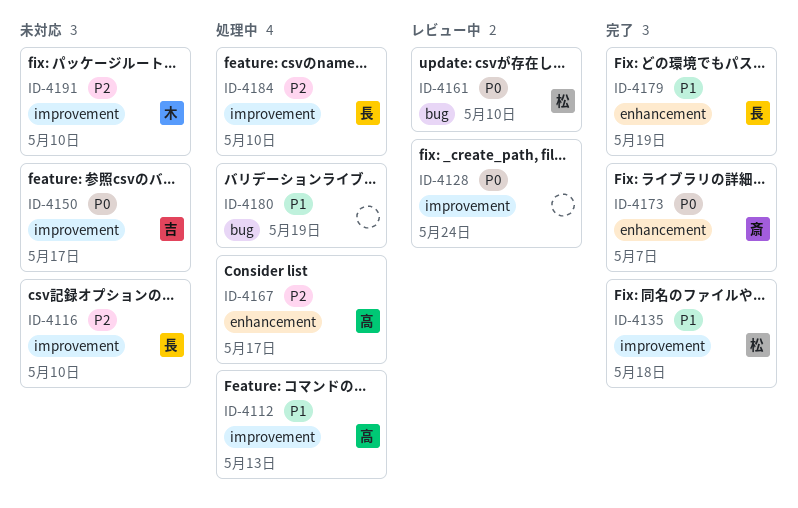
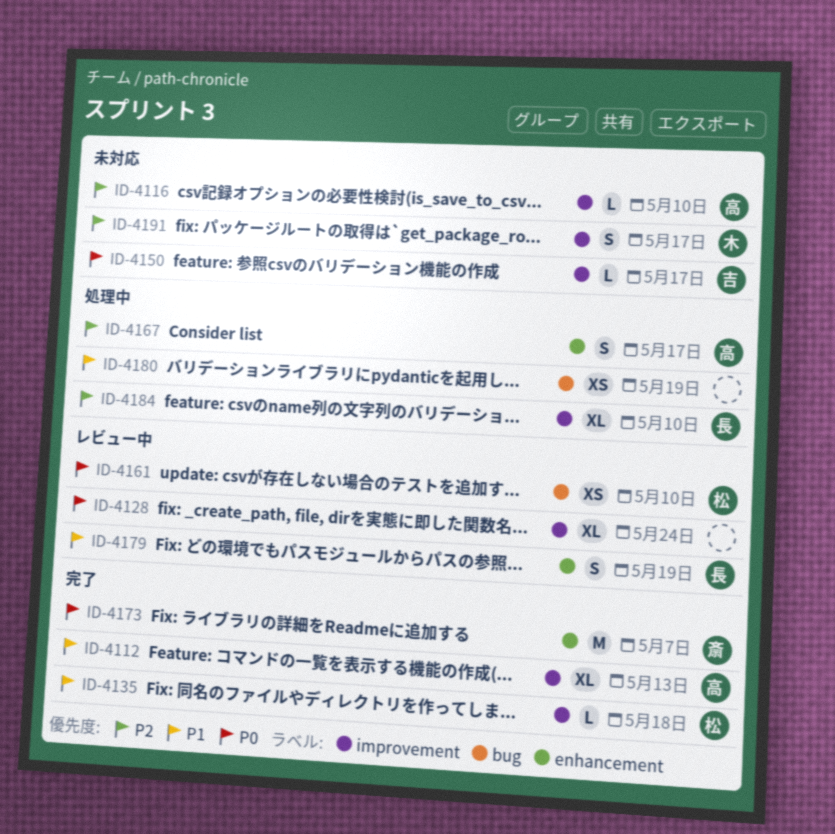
ID-4112, status: 処理中 -> 完了
ID-4116, owner: 長 -> 高
ID-4179, status: 完了 -> レビュー中
ID-4191, due: May 10 -> May 17

